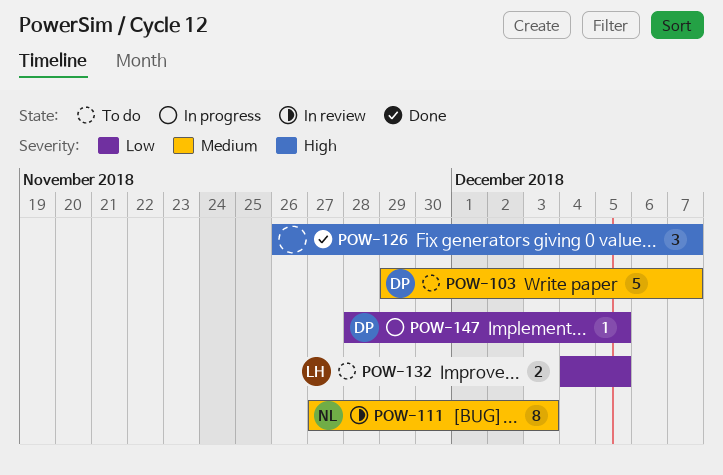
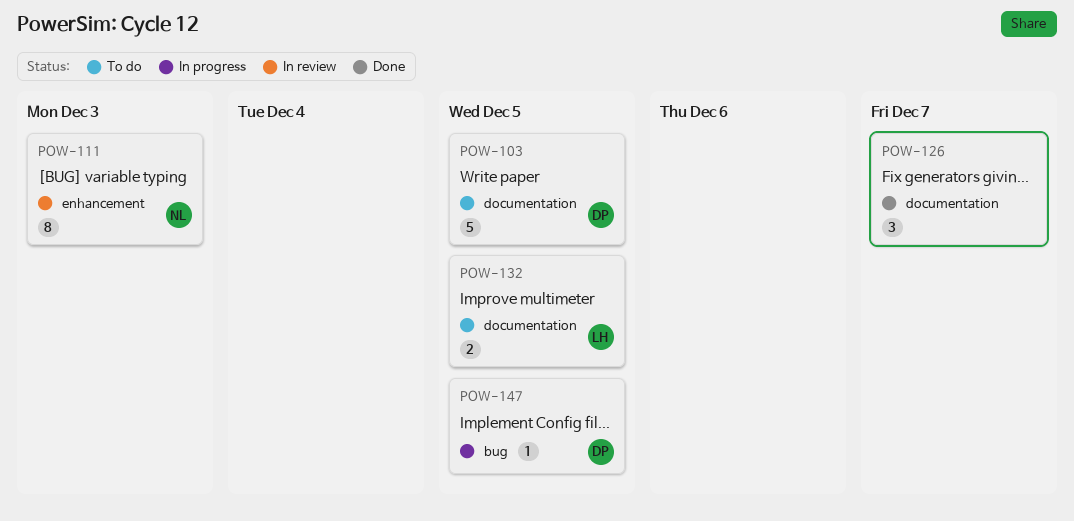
POW-103, due: Dec 7 -> Dec 5

